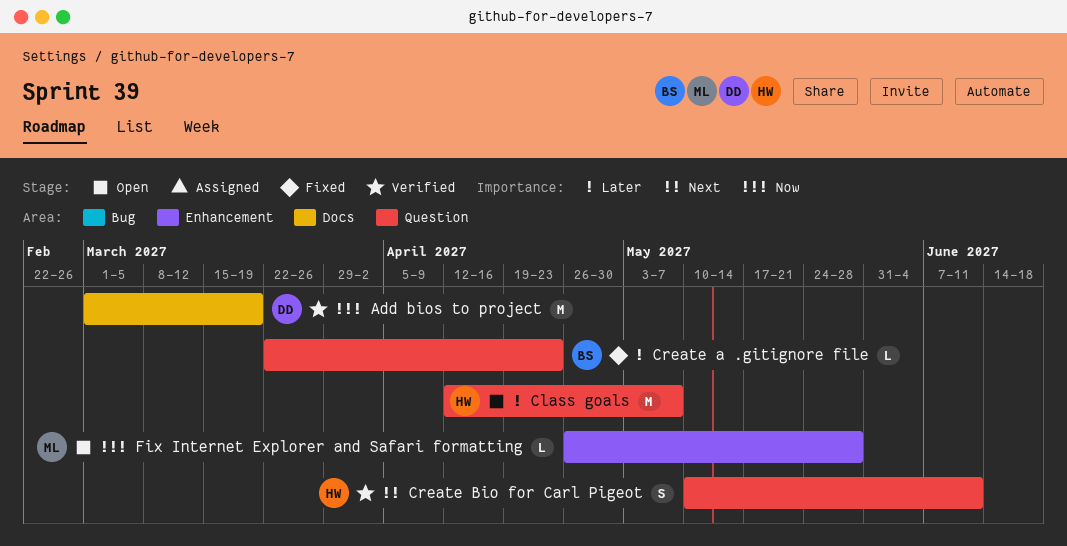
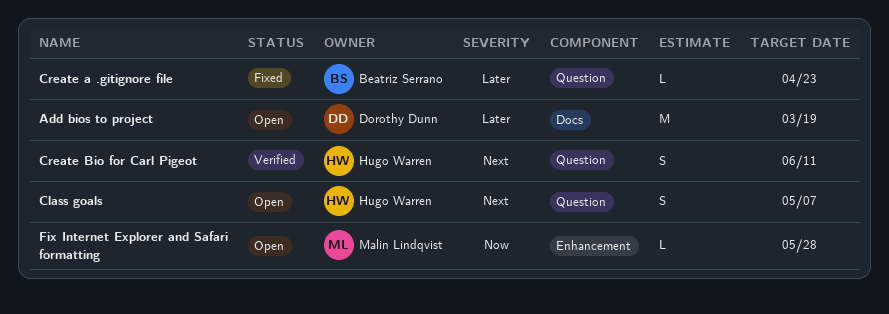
Add bios to project, status: Verified -> Open
Add bios to project, priority: Now -> Later
Class goals, priority: Later -> Next
Class goals, estimate: M -> S

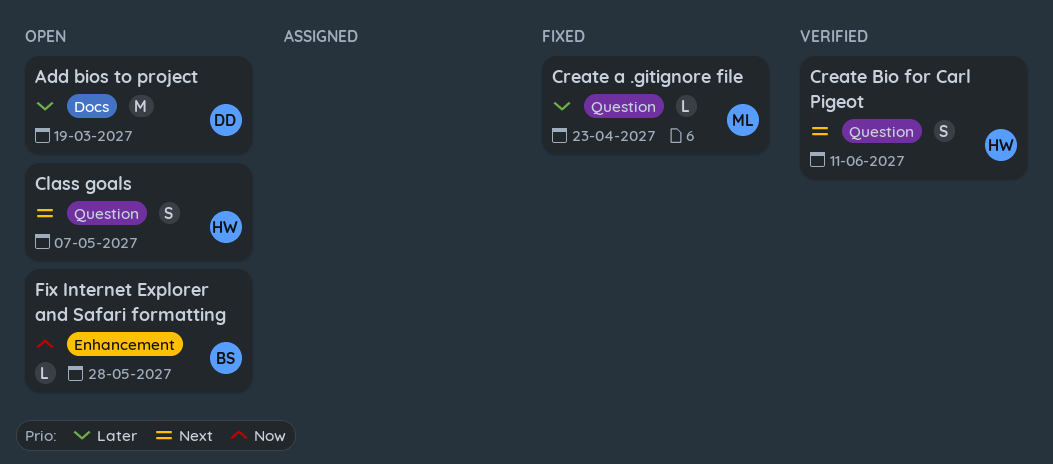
Create a .gitignore file, owner: Beatriz Serrano -> Malin Lindqvist
Fix Internet Explorer and Safari formatting, owner: Malin Lindqvist -> Beatriz Serrano

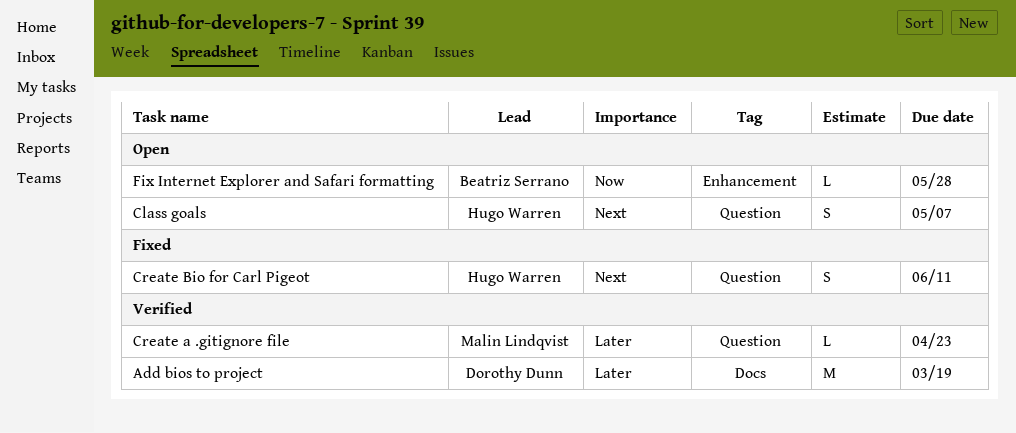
Add bios to project, status: Open -> Verified
Create a .gitignore file, status: Fixed -> Verified
Create Bio for Carl Pigeot, status: Verified -> Fixed

